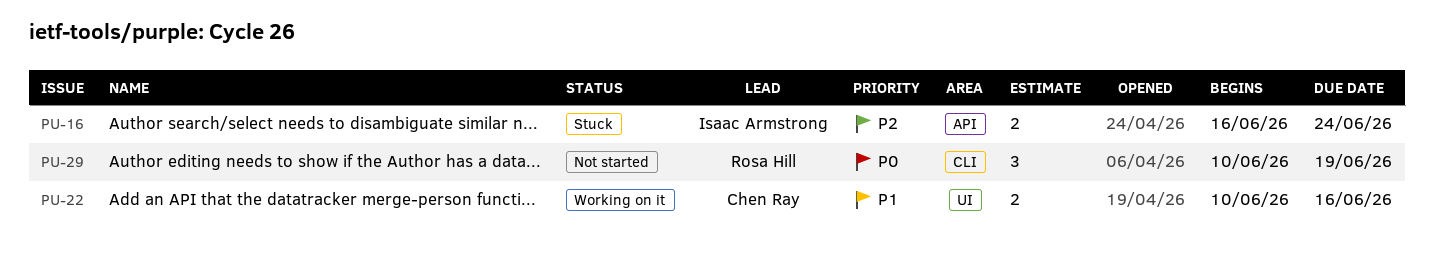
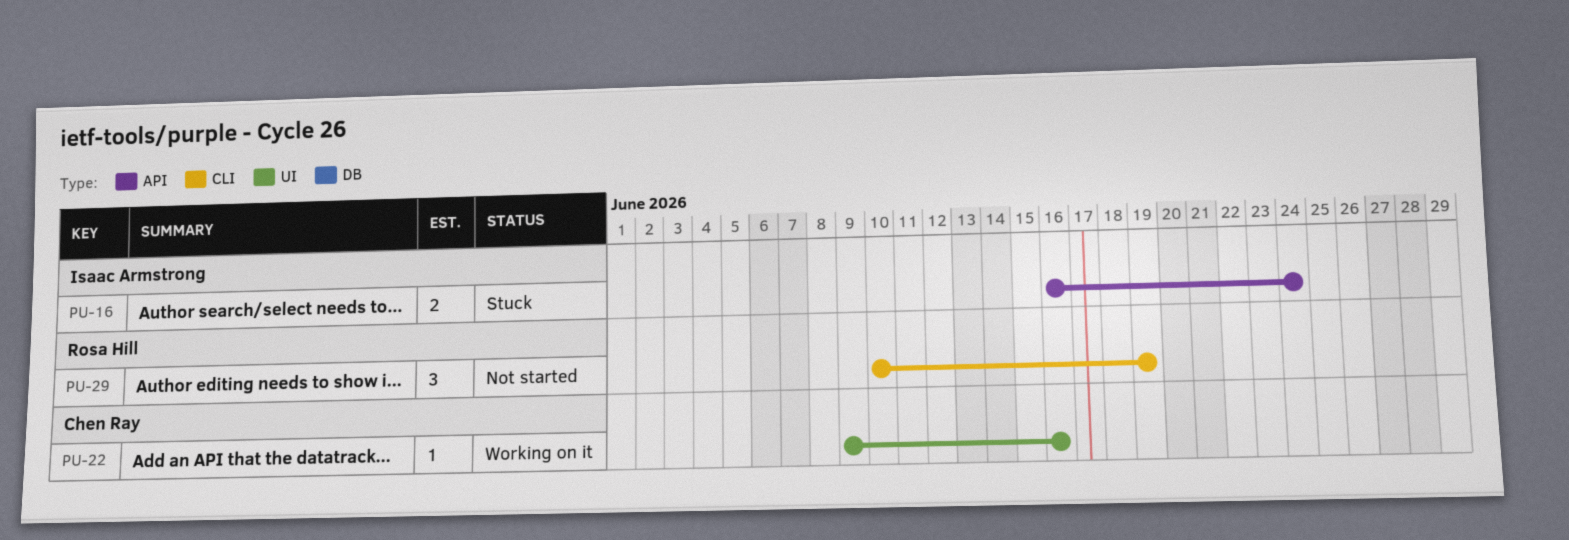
PU-22, estimate: 2 -> 1
PU-22, start: Jun 10 -> Jun 9

